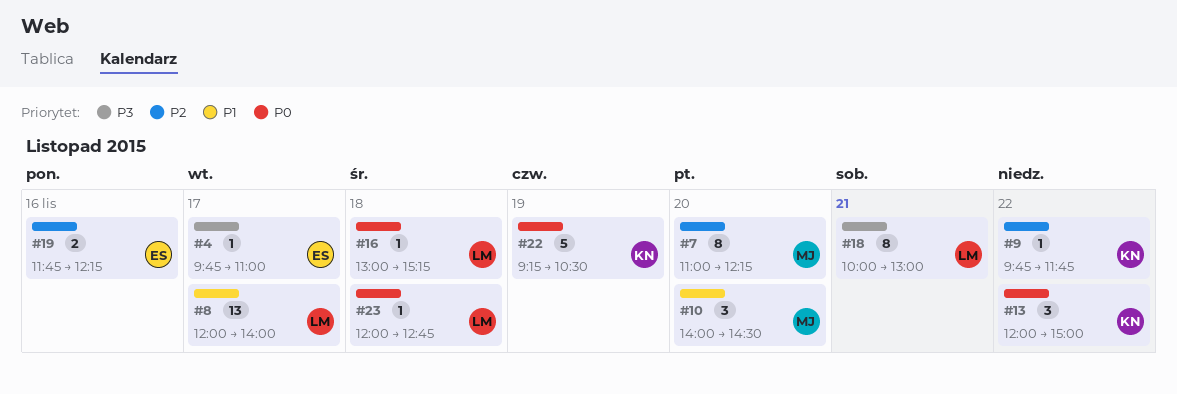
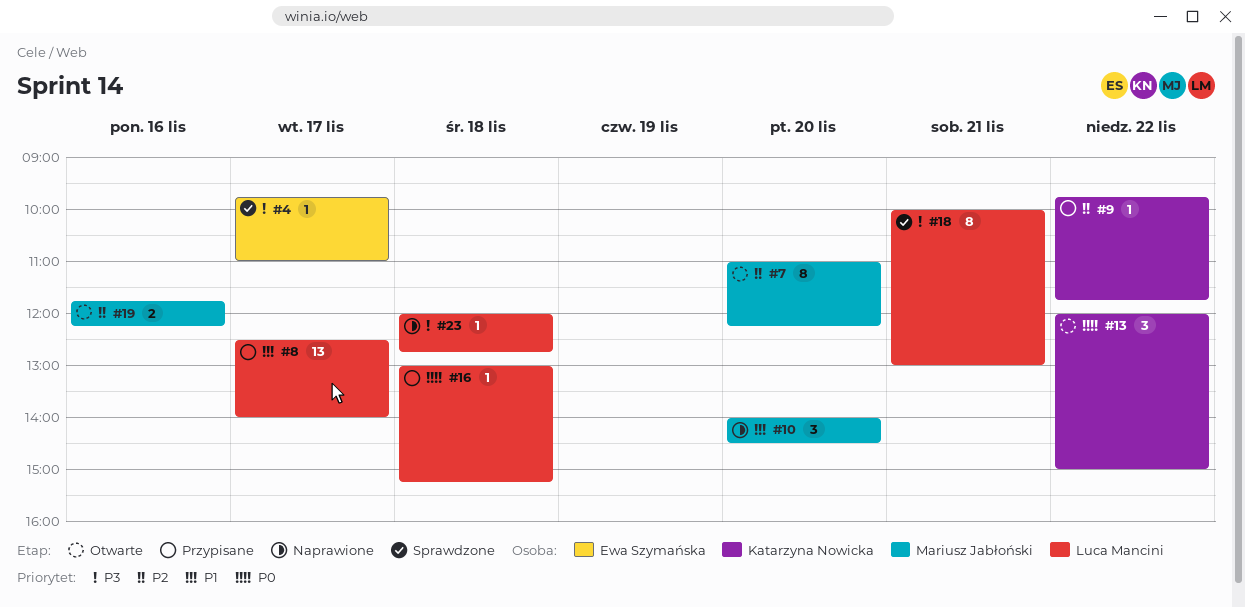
#8, begins: 12:00 -> 12:30
#19, owner: Ewa Szymańska -> Mariusz Jabłoński
#22: present -> none
#23, priority: P0 -> P3

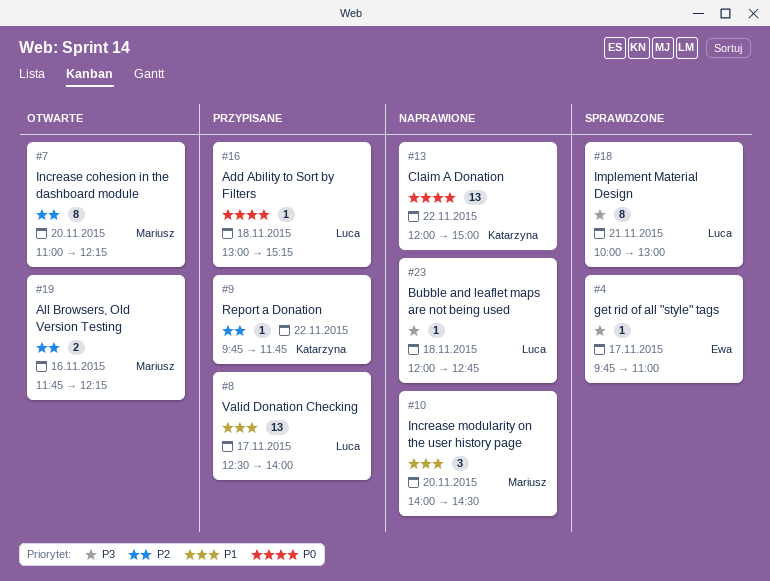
#13, status: Otwarte -> Naprawione
#13, estimate: 3 -> 13

